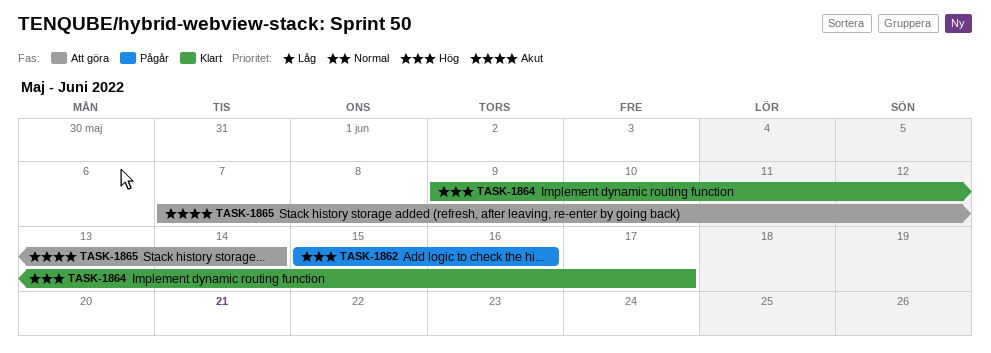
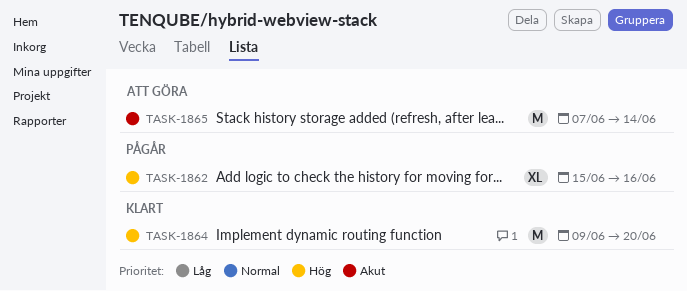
TASK-1864, due: Jun 17 -> Jun 20

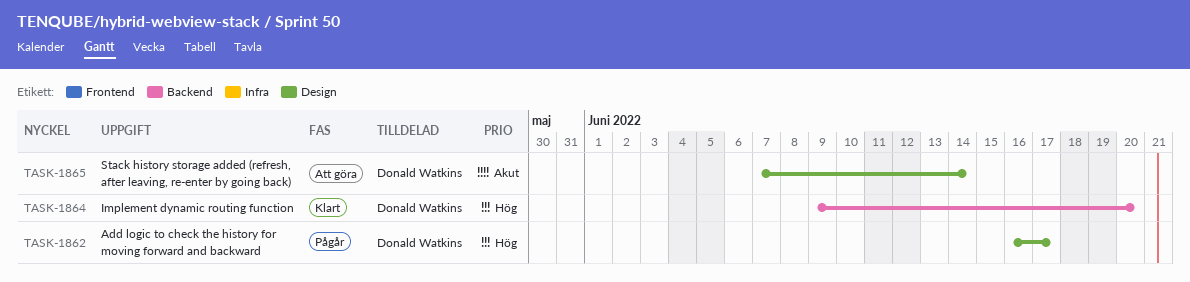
TASK-1862, start: Jun 15 -> Jun 16
TASK-1862, due: Jun 16 -> Jun 17

